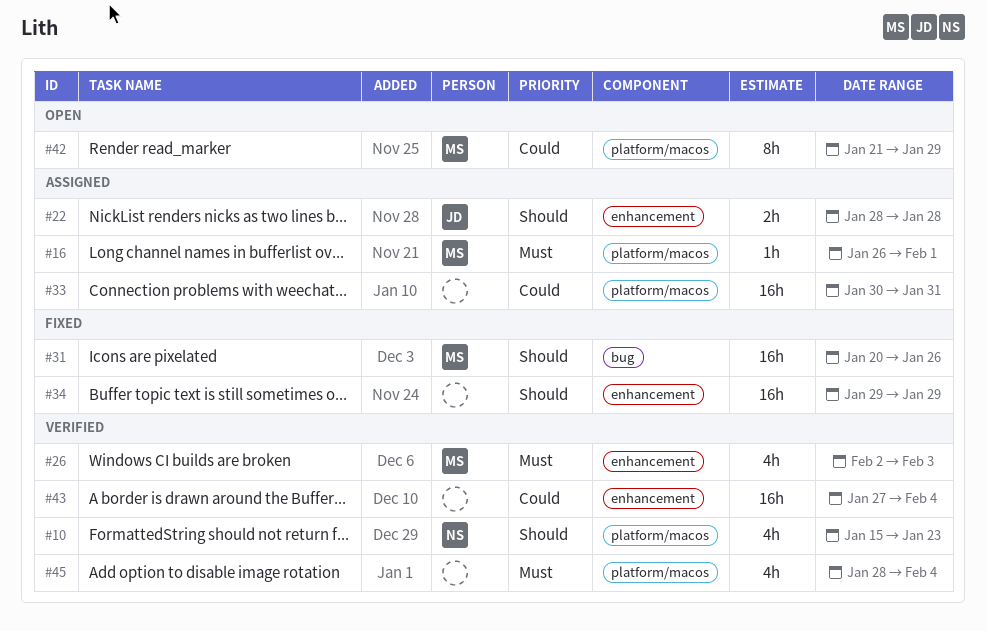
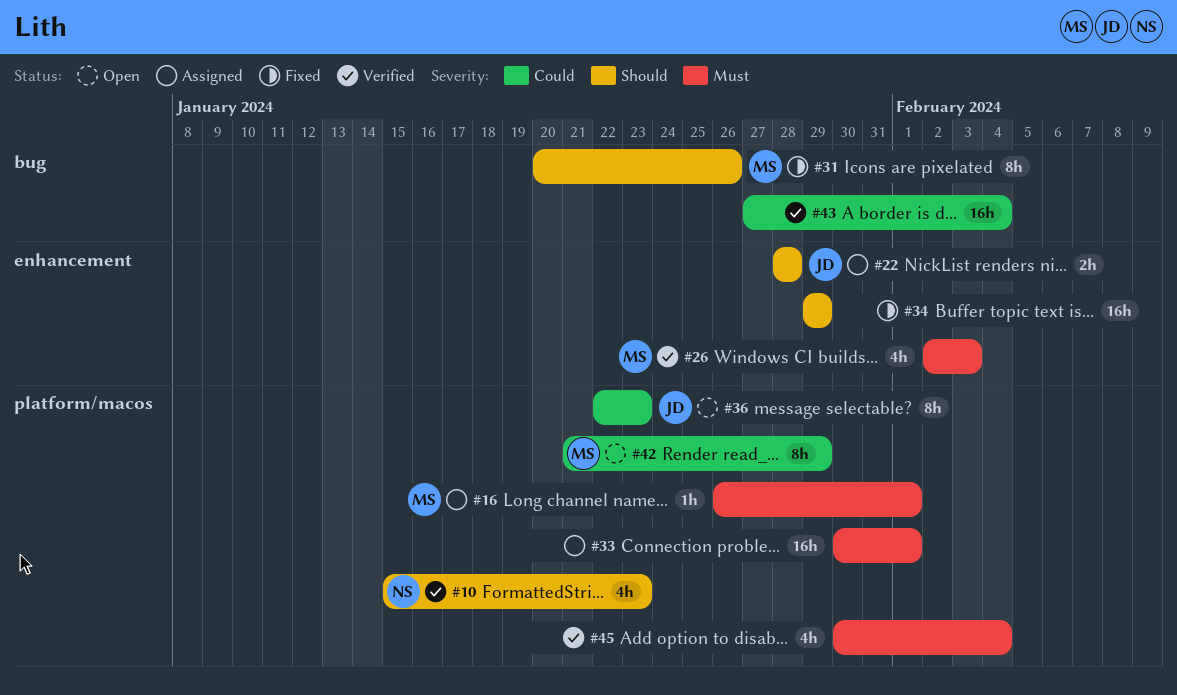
#31, estimate: 16h -> 8h
#33, priority: Could -> Must
#33, due: Jan 31 -> Feb 1
#36: none -> present
#43, label: enhancement -> bug
#45, start: Jan 28 -> Jan 30

